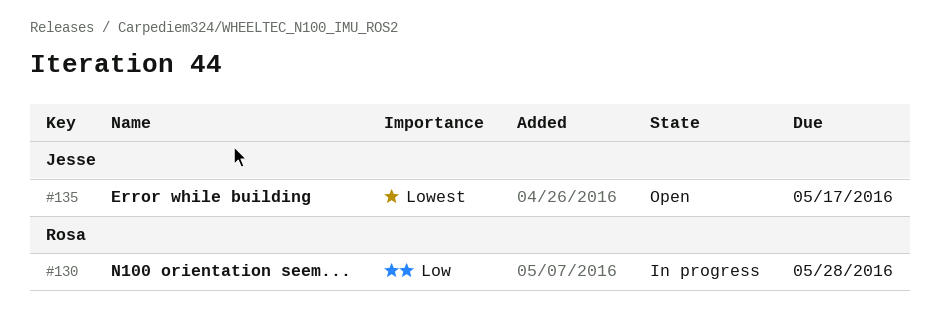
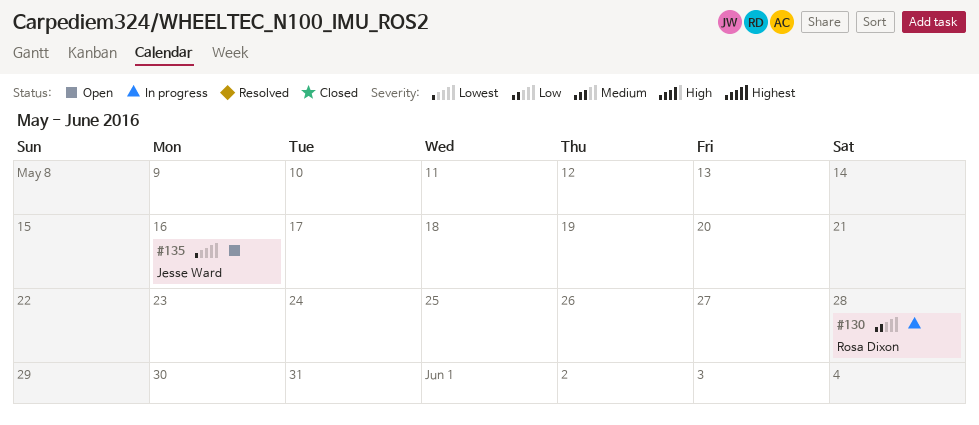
#135, due: May 17 -> May 16

